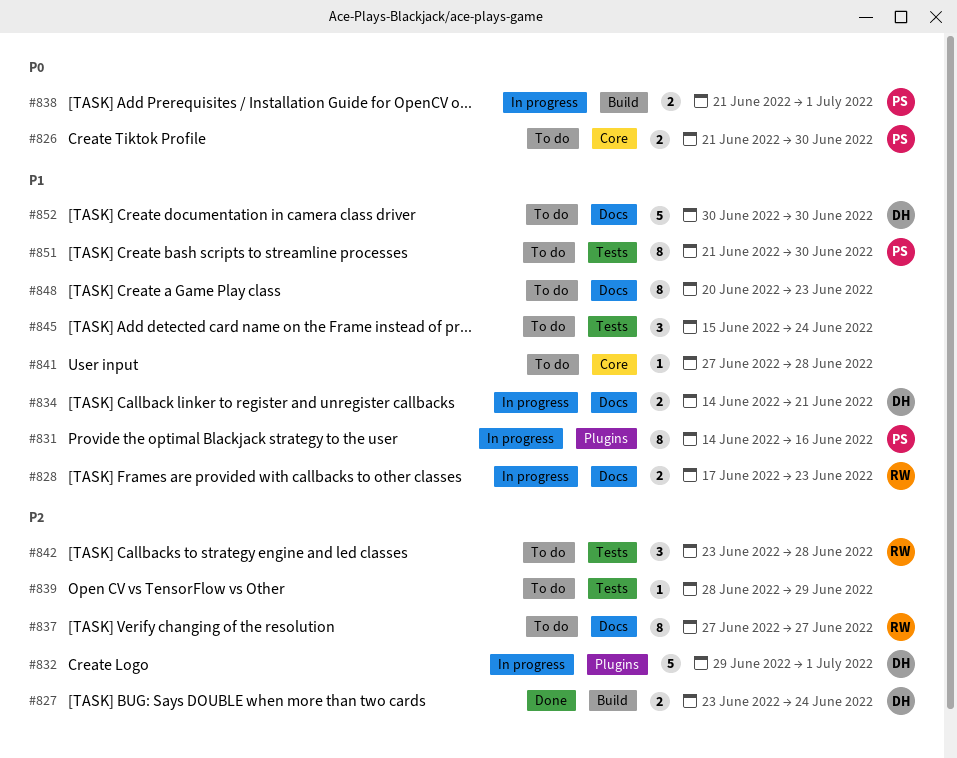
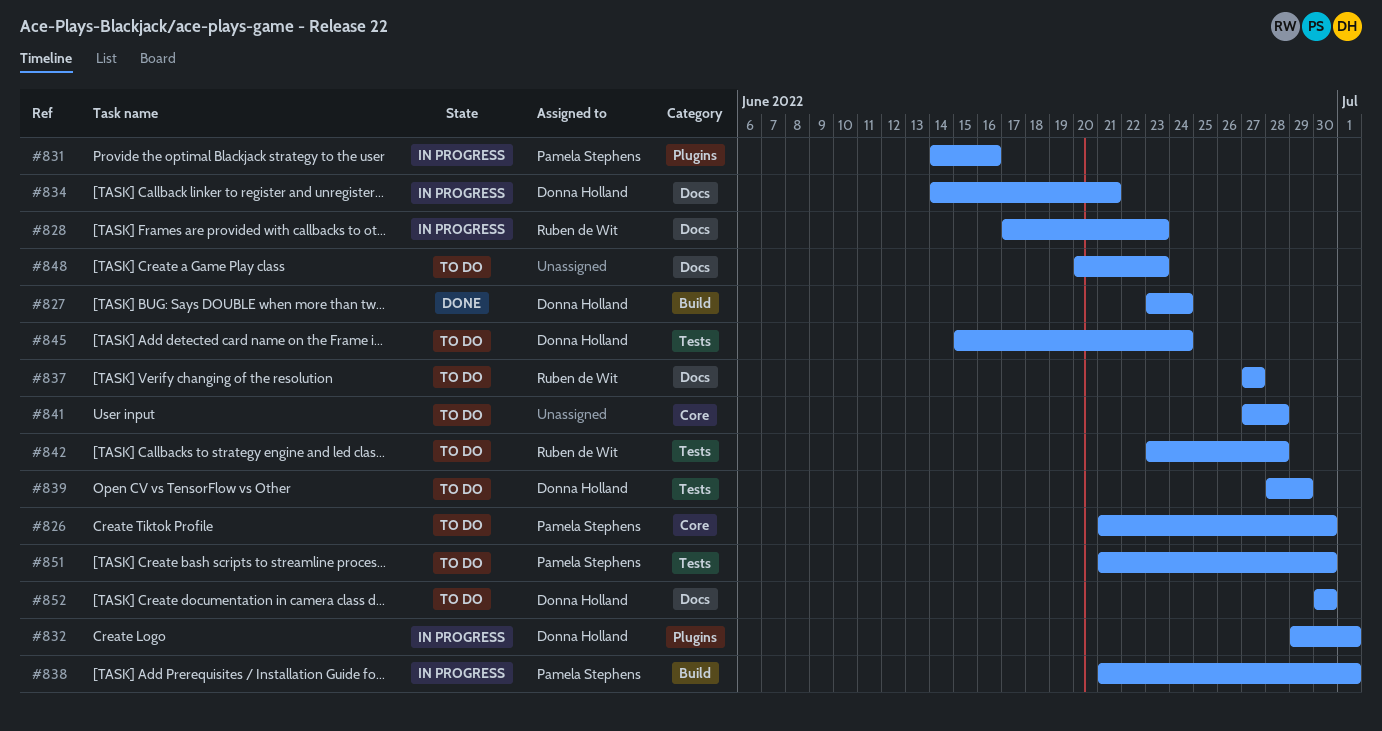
#839, owner: none -> Donna Holland
#845, owner: none -> Donna Holland

